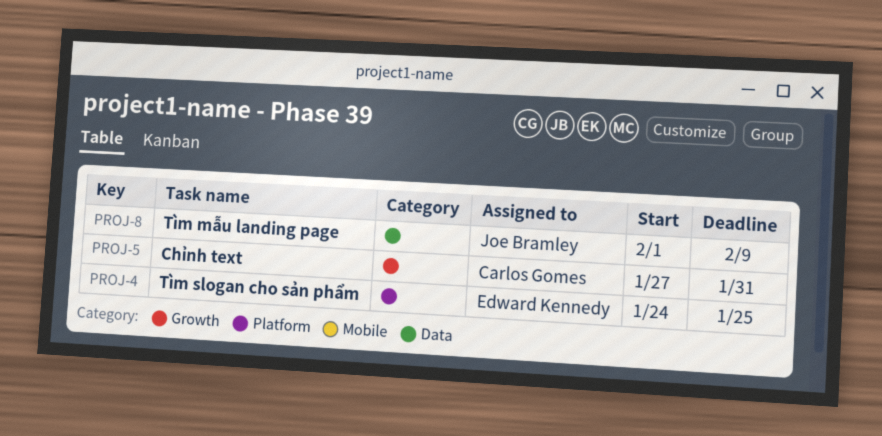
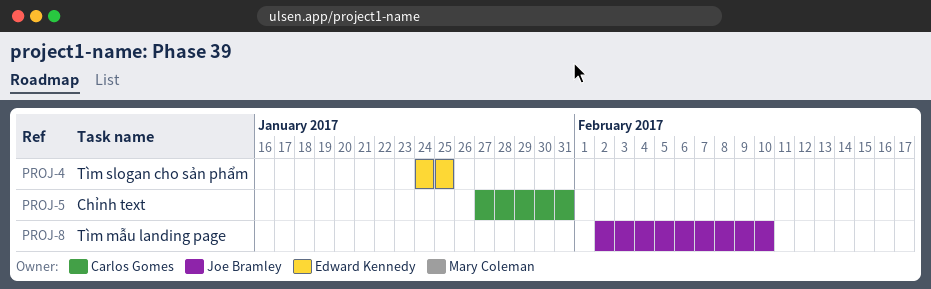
PROJ-8, start: Feb 1 -> Feb 2
PROJ-8, due: Feb 9 -> Feb 10

